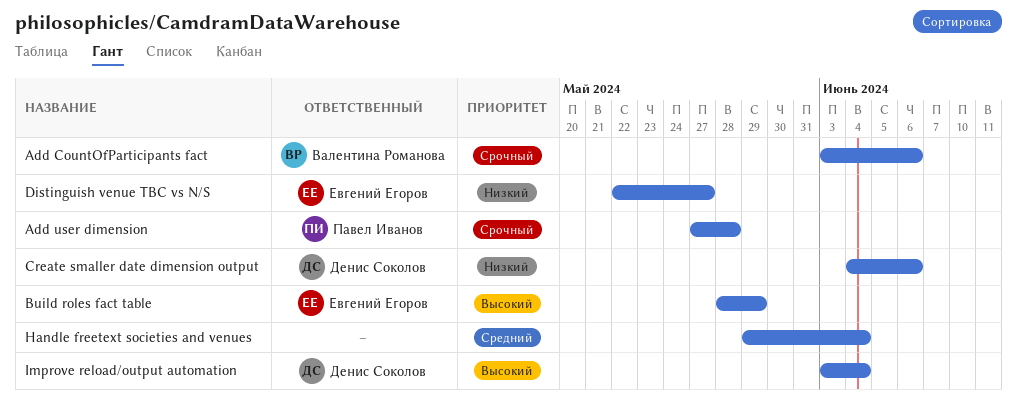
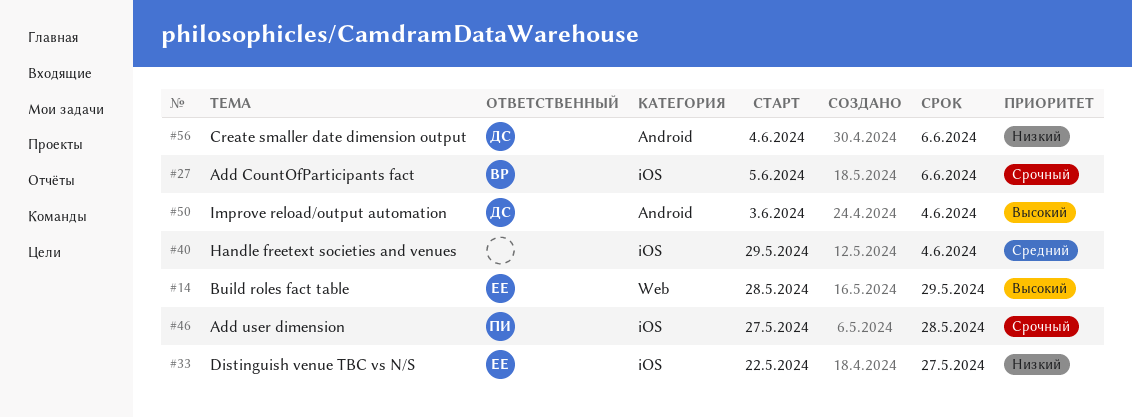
Add CountOfParticipants fact, start: Jun 3 -> Jun 5

